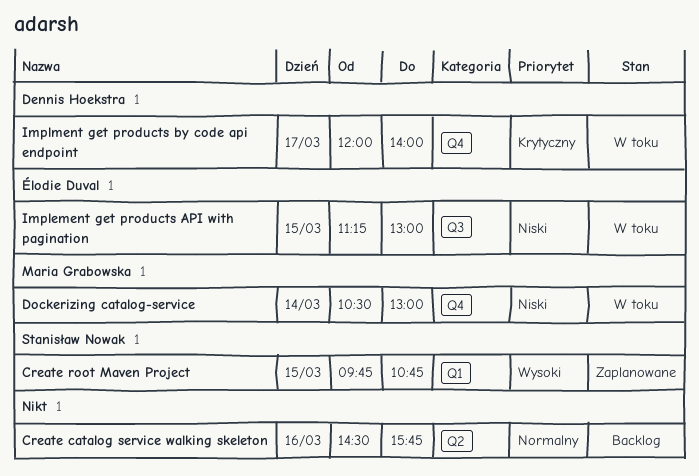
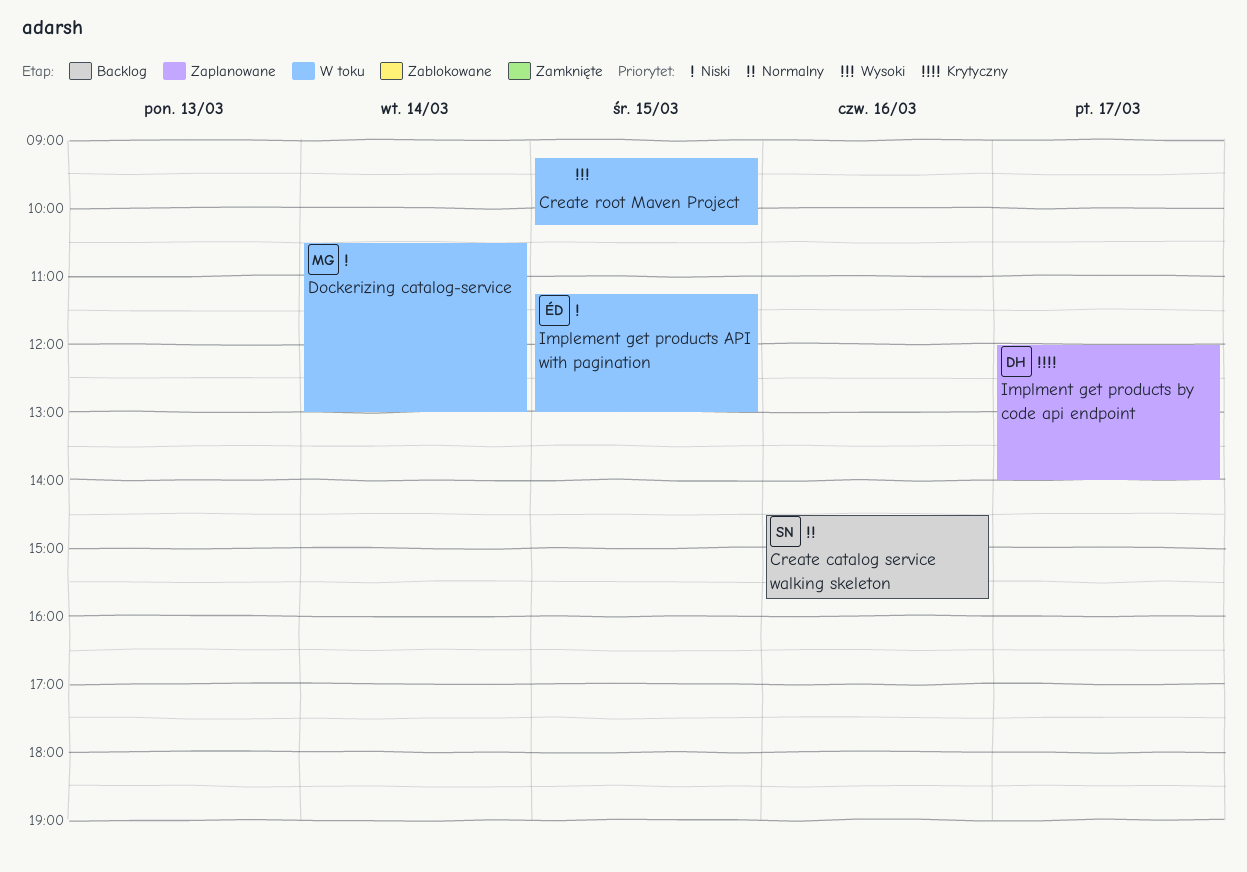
Create catalog service walking skeleton, owner: none -> Stanisław Nowak
Create root Maven Project, status: Zaplanowane -> W toku
Create root Maven Project, owner: Stanisław Nowak -> none
Create root Maven Project, begins: 09:45 -> 09:15
Create root Maven Project, ends: 10:45 -> 10:15
Implment get products by code api endpoint, status: W toku -> Zaplanowane

